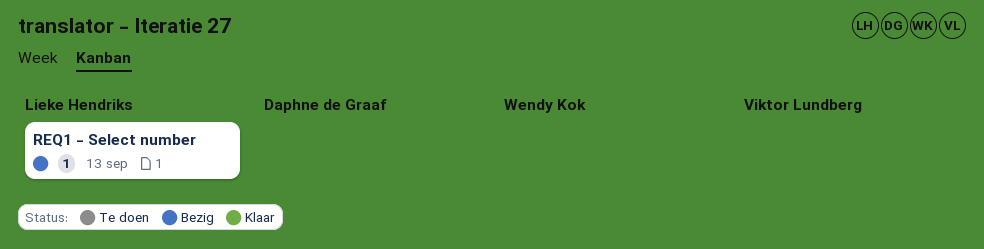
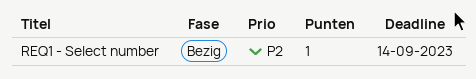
REQ1 - Select number, due: Sep 13 -> Sep 14

